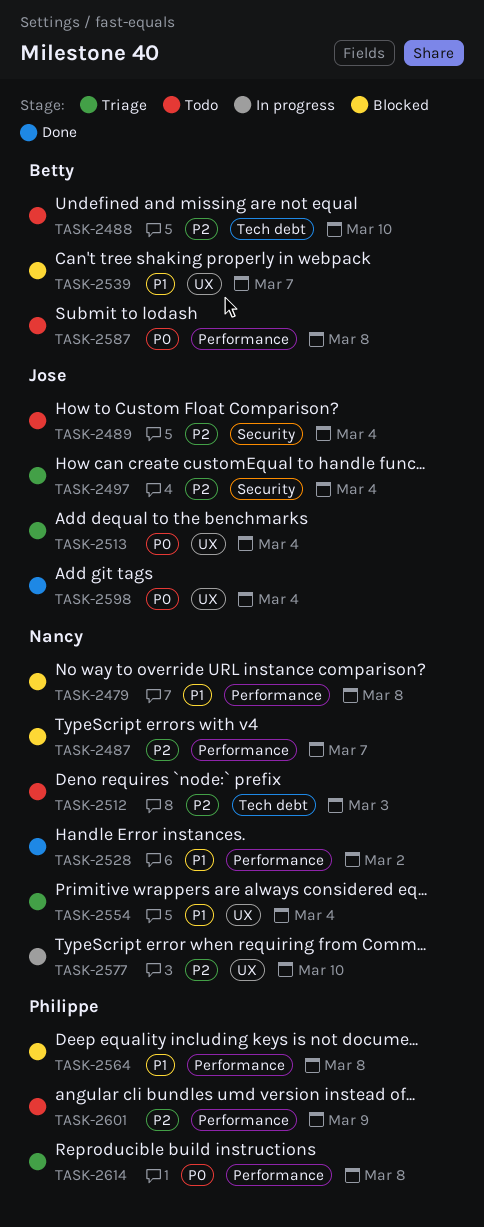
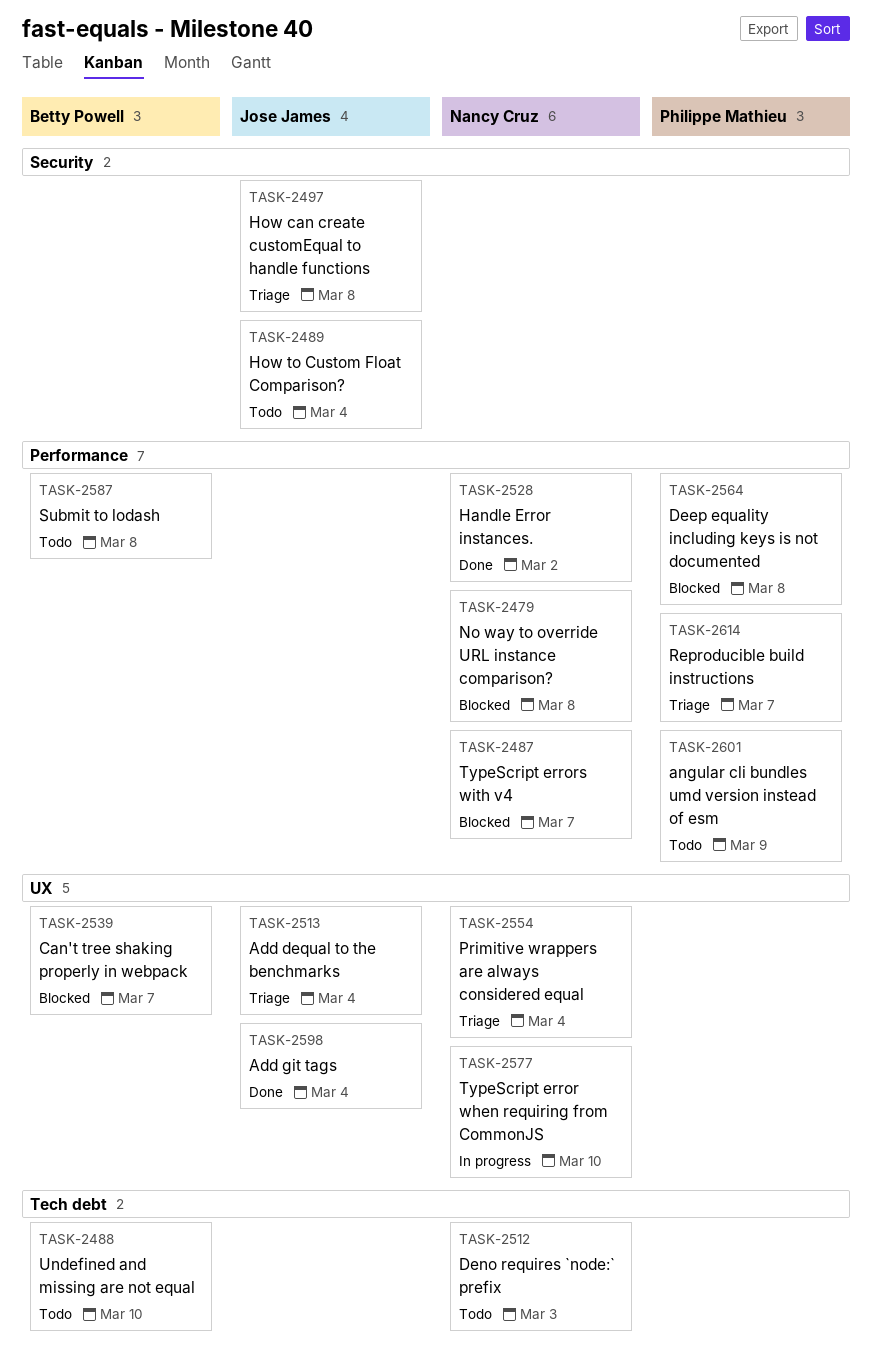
TASK-2497, due: Mar 4 -> Mar 8
TASK-2614, due: Mar 8 -> Mar 7

